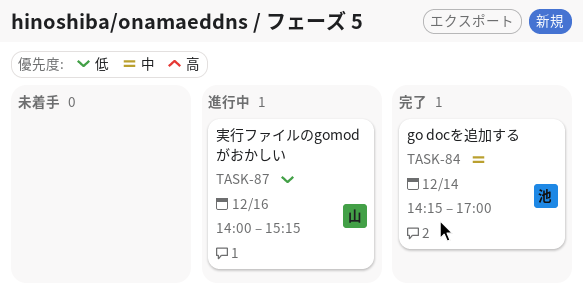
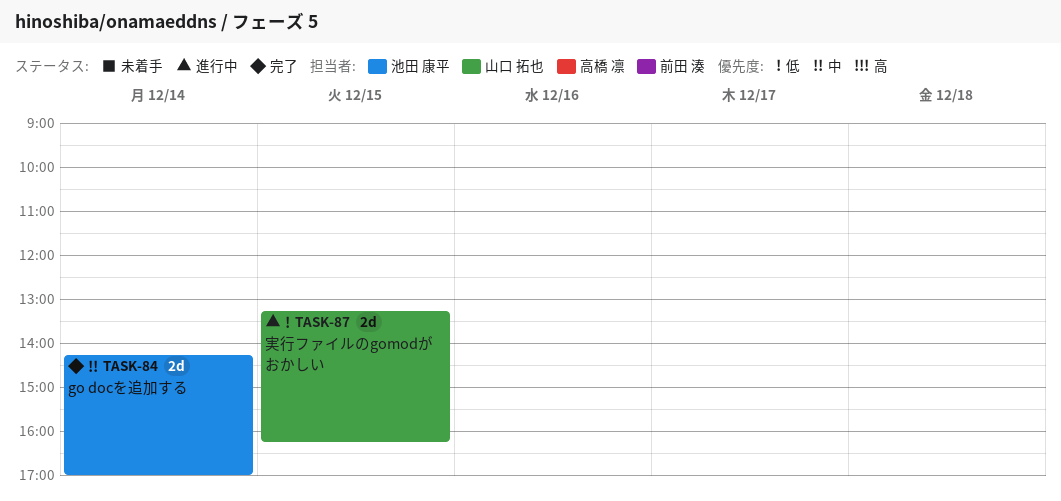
TASK-87, day: Dec 16 -> Dec 15
TASK-87, begins: 14:00 -> 13:15
TASK-87, ends: 15:15 -> 16:15

